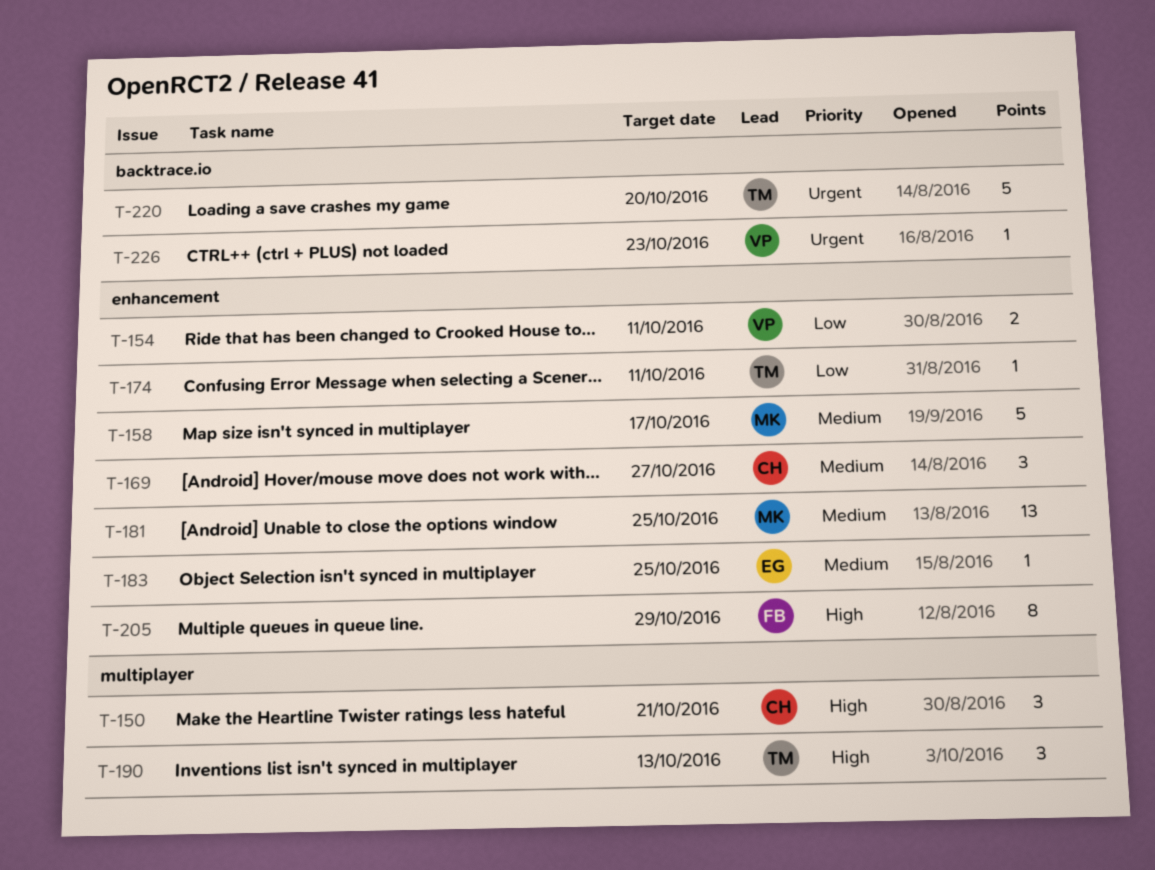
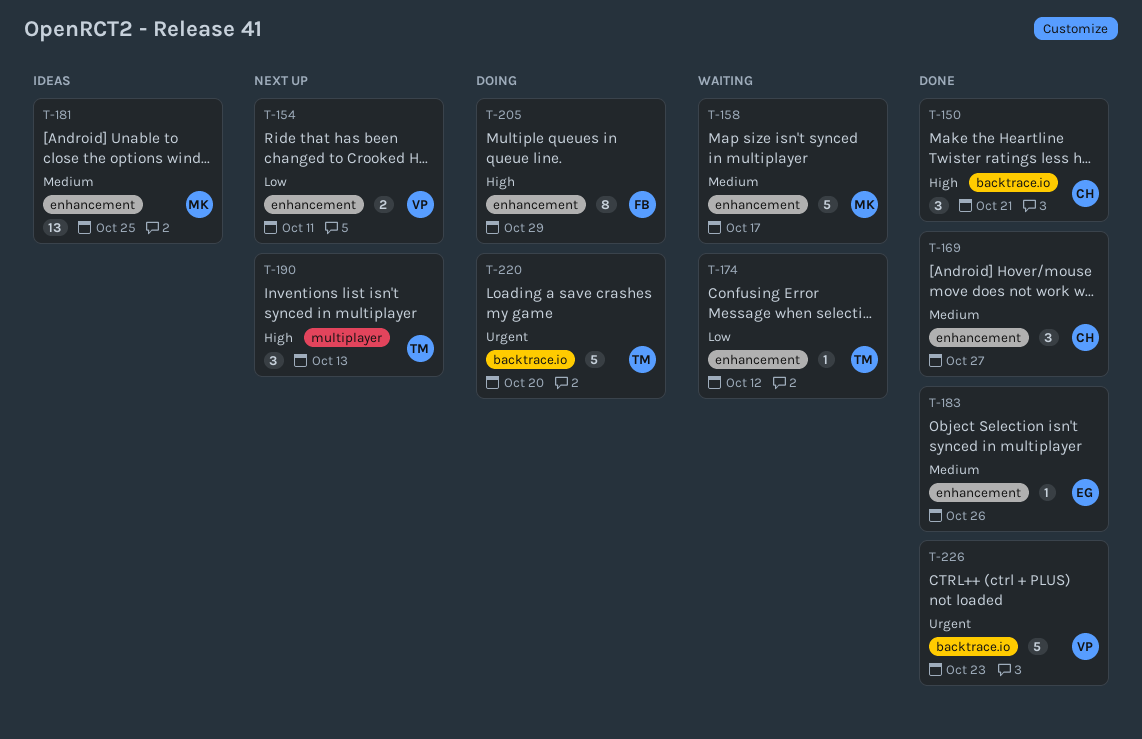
T-150, label: multiplayer -> backtrace.io
T-174, due: Oct 11 -> Oct 12
T-183, due: Oct 25 -> Oct 26
T-226, estimate: 1 -> 5

